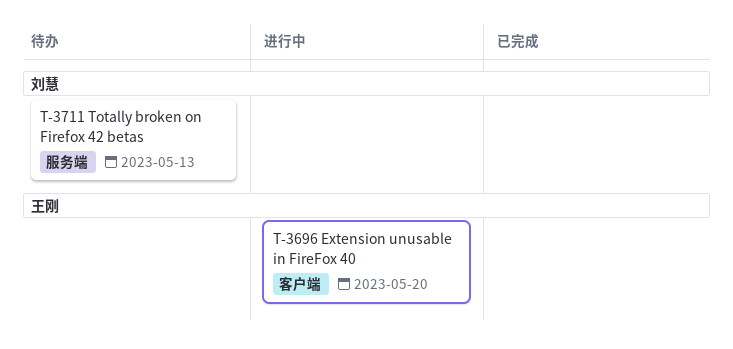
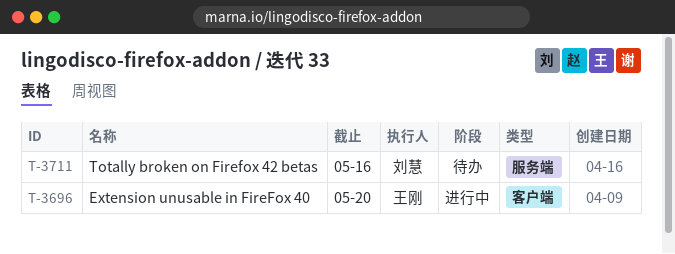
T-3711, due: May 13 -> May 16

